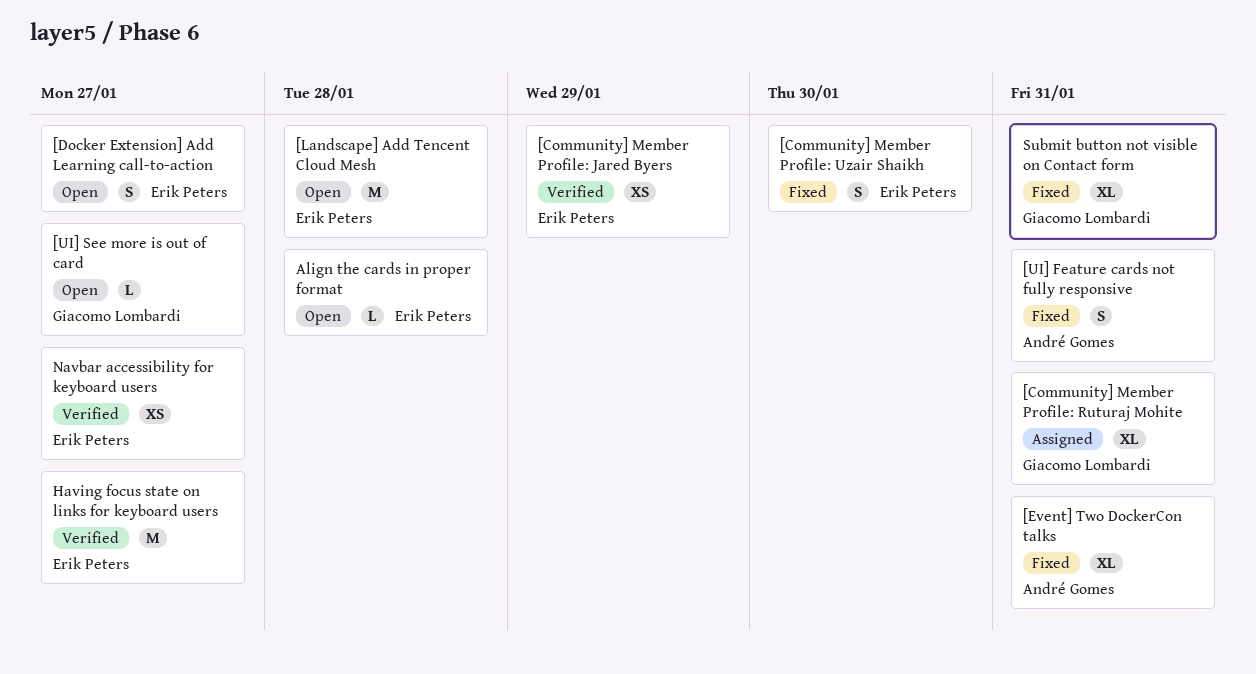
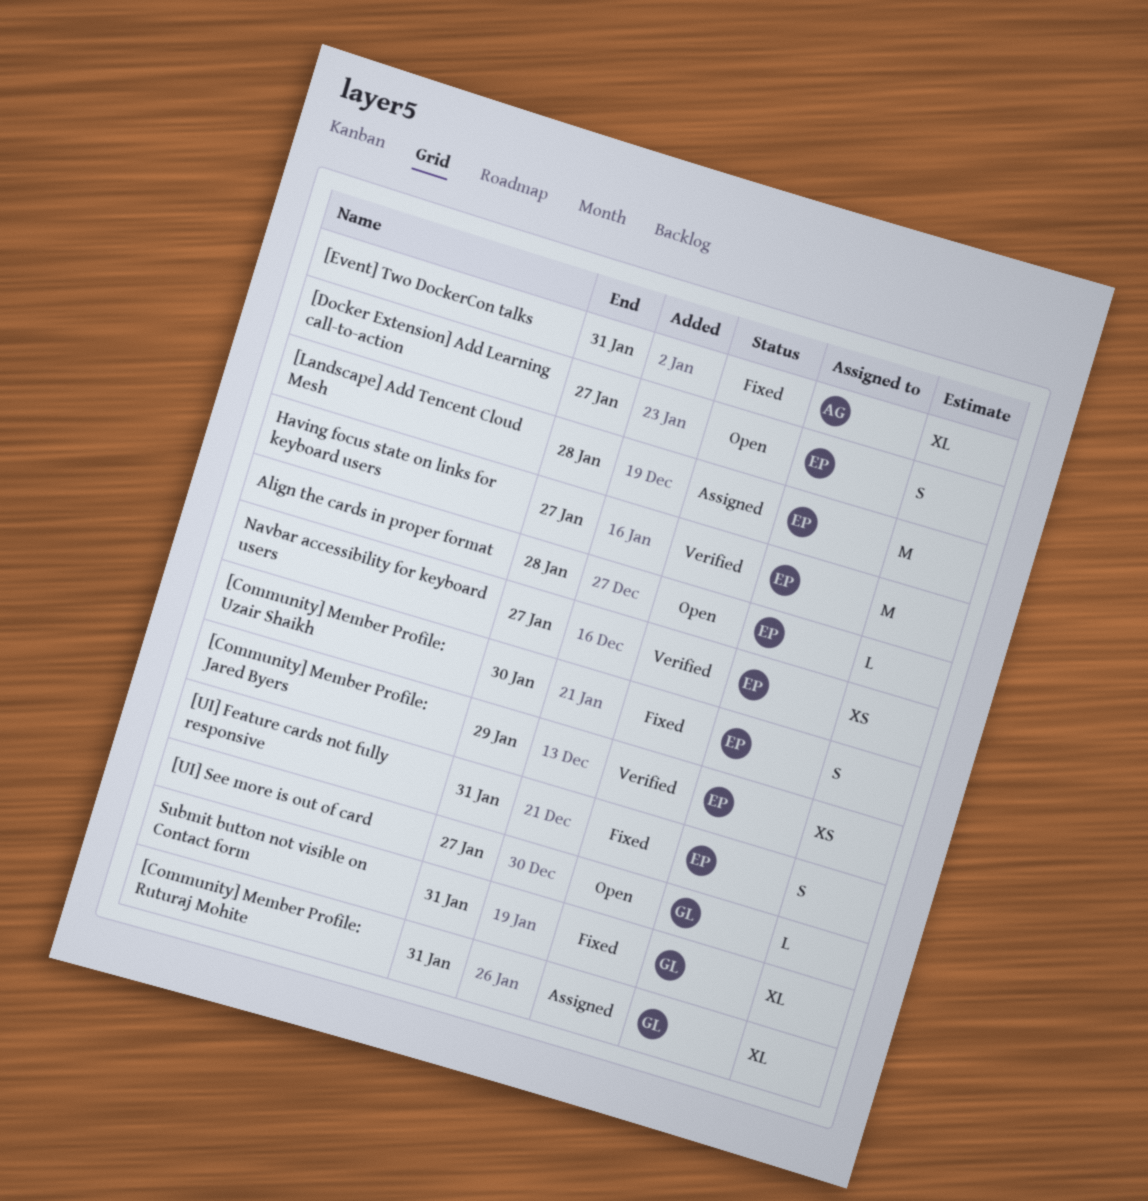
[Landscape] Add Tencent Cloud Mesh, status: Open -> Assigned
[UI] Feature cards not fully responsive, owner: André Gomes -> Erik Peters

